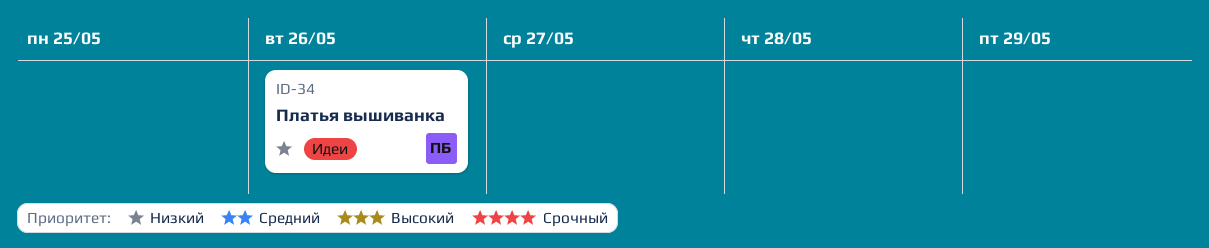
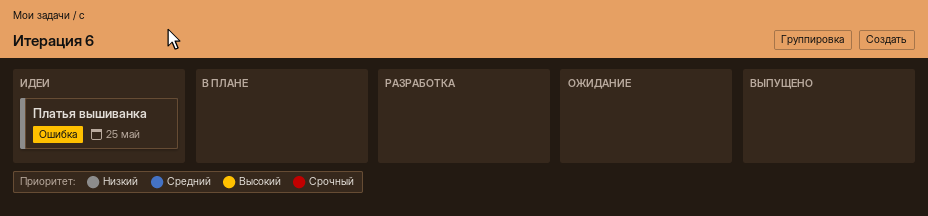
Платья вышиванка, due: May 26 -> May 25

